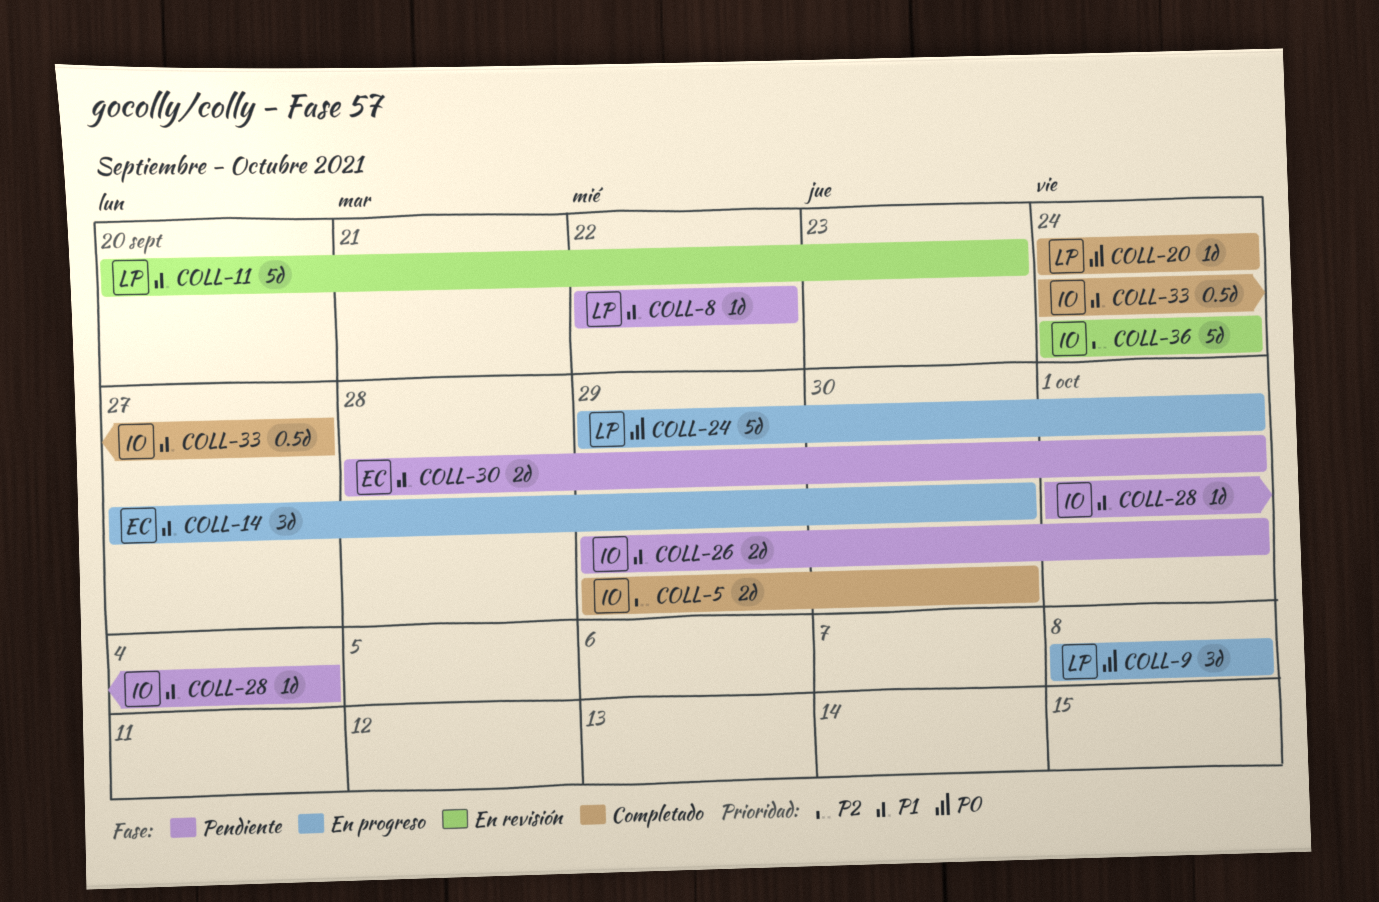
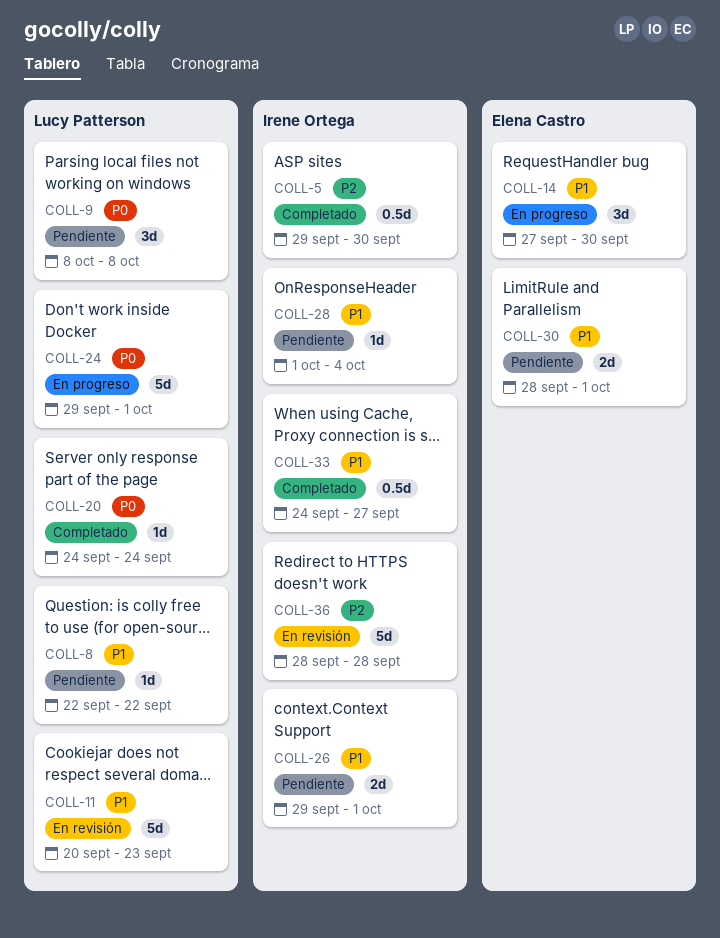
COLL-5, estimate: 2d -> 0.5d
COLL-9, status: En progreso -> Pendiente
COLL-36, start: Sep 24 -> Sep 28
COLL-36, due: Sep 24 -> Sep 28

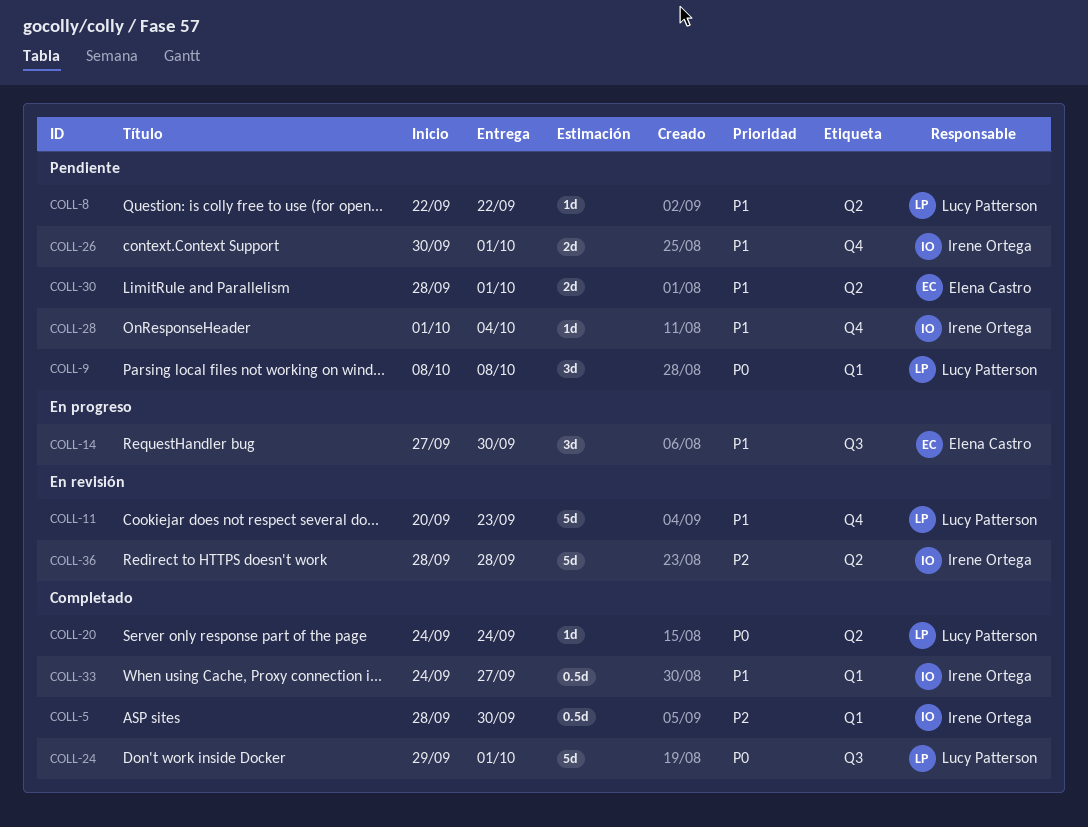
COLL-5, start: Sep 29 -> Sep 28
COLL-24, status: En progreso -> Completado
COLL-26, start: Sep 29 -> Sep 30

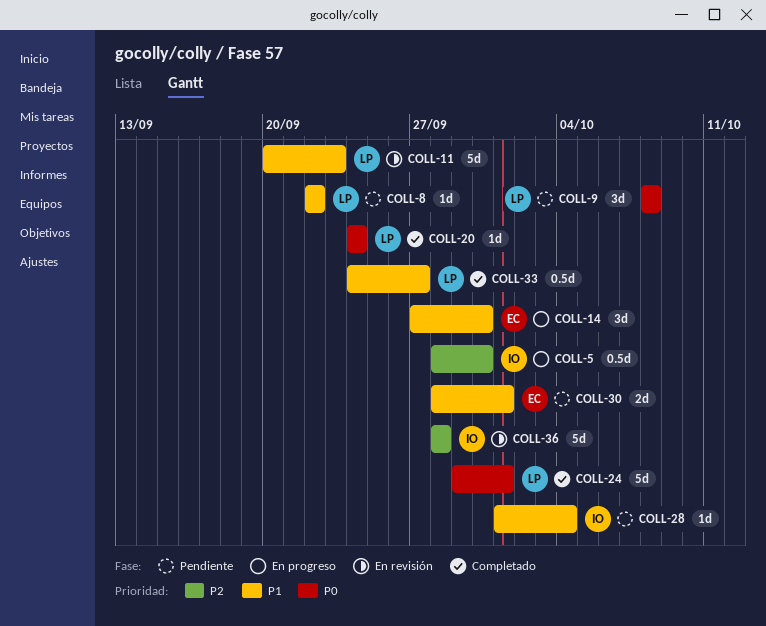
COLL-5, status: Completado -> En progreso
COLL-26: present -> none
COLL-33, owner: Irene Ortega -> Lucy Patterson

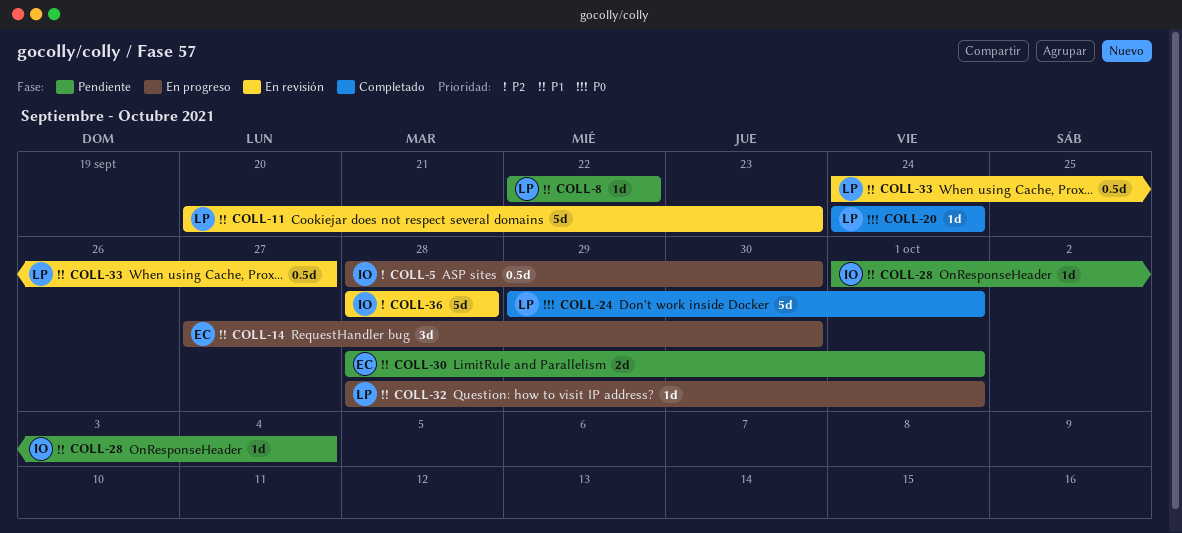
COLL-9: present -> none
COLL-32: none -> present
COLL-33, status: Completado -> En revisión

